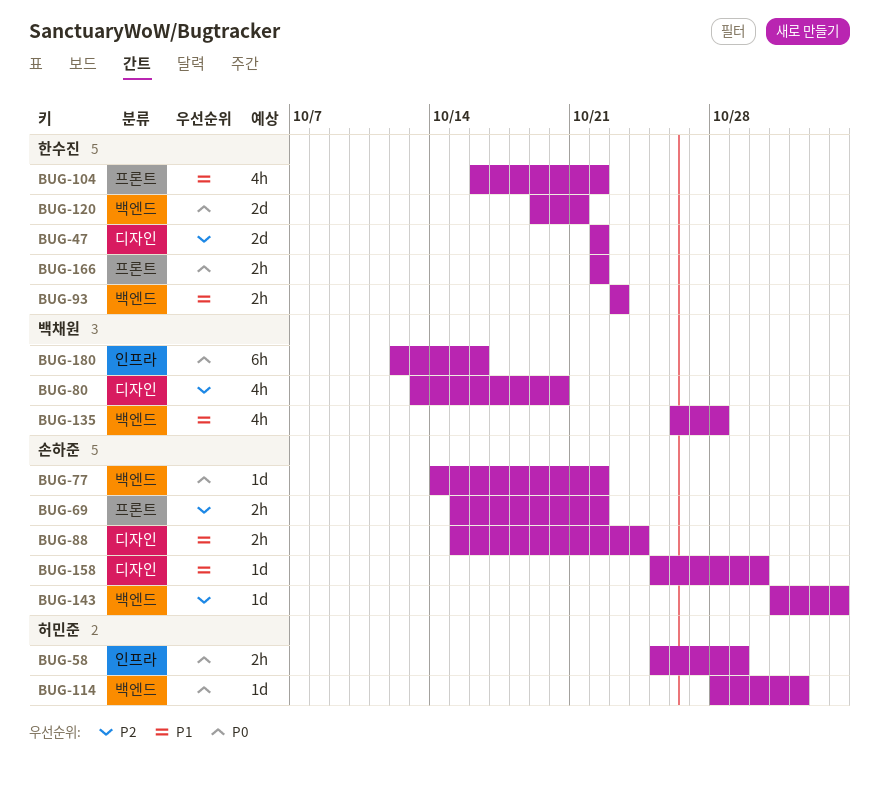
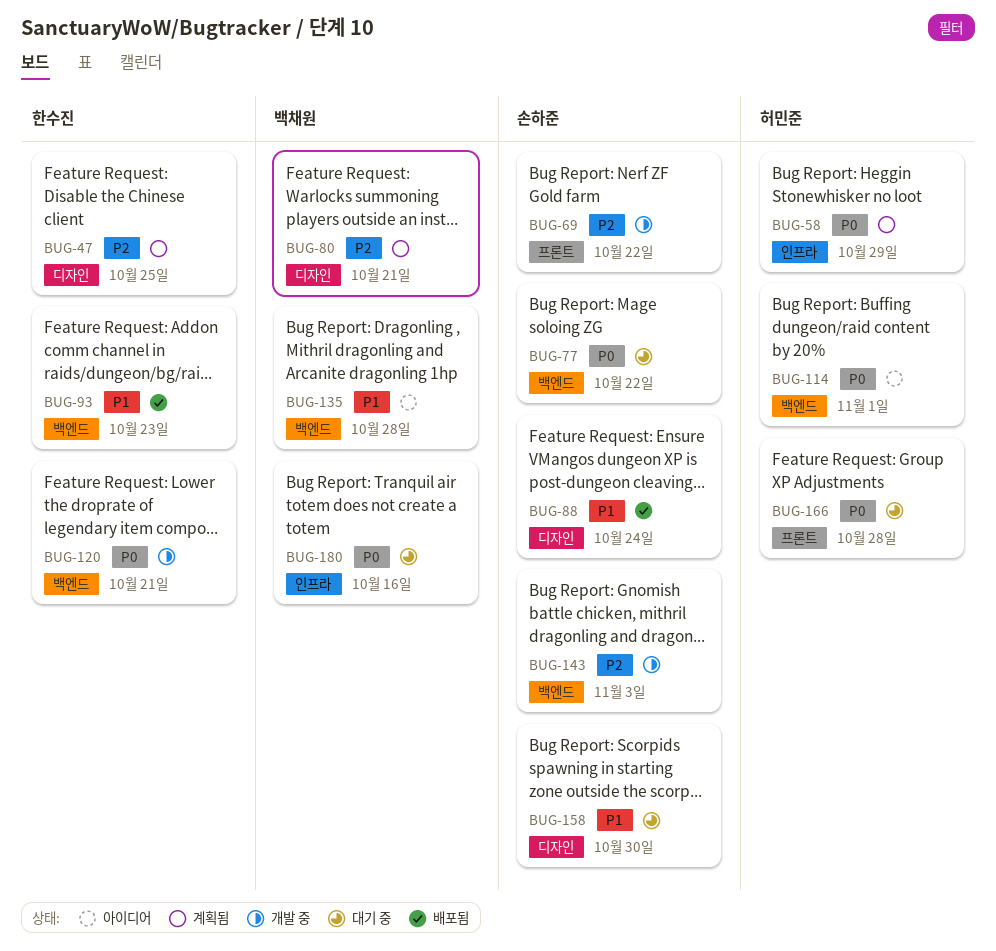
BUG-47, due: Oct 22 -> Oct 25
BUG-80, due: Oct 20 -> Oct 21
BUG-104: present -> none
BUG-166, owner: 한수진 -> 허민준
BUG-166, due: Oct 22 -> Oct 28

